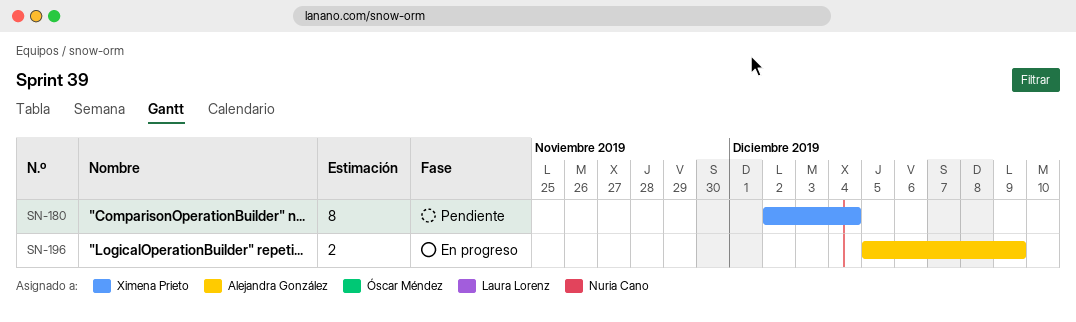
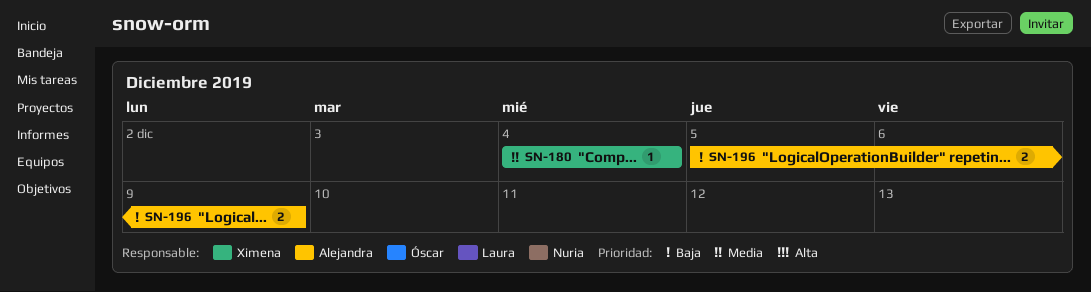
SN-180, estimate: 8 -> 1
SN-180, start: Dec 2 -> Dec 4

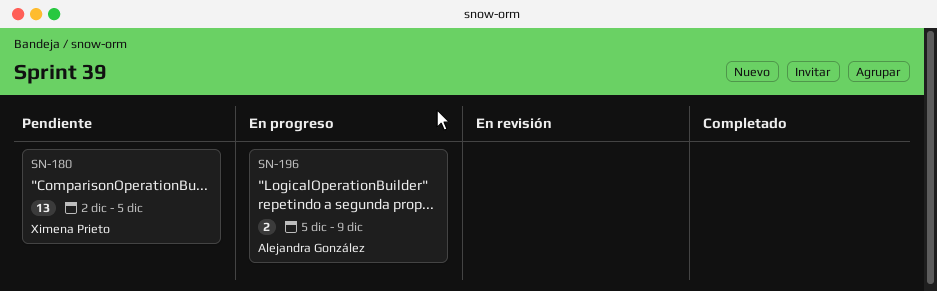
SN-180, estimate: 1 -> 13
SN-180, start: Dec 4 -> Dec 2
SN-180, due: Dec 4 -> Dec 5

